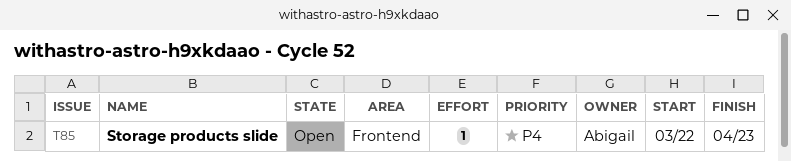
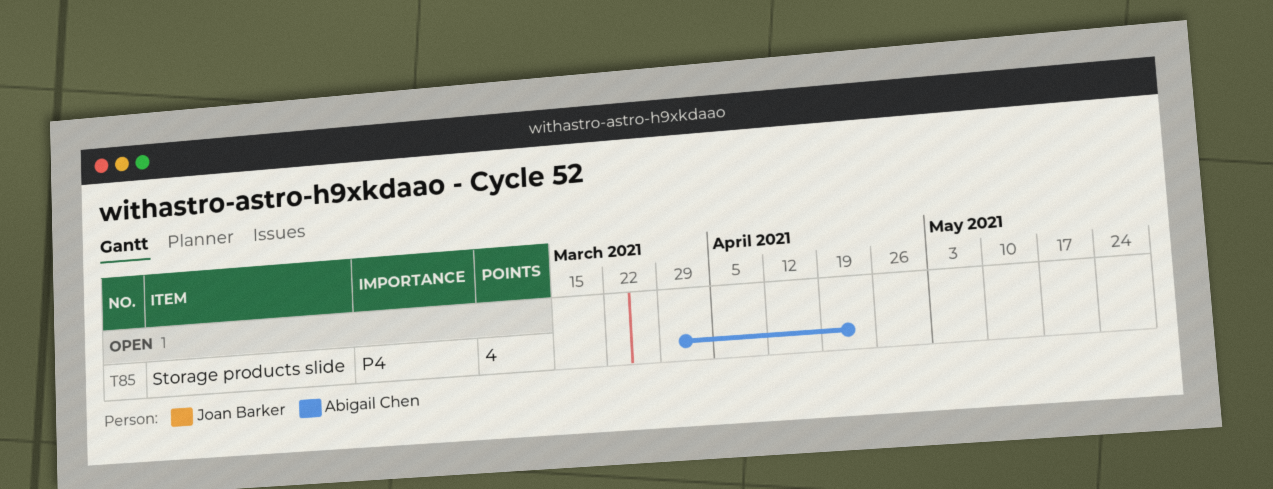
T85, estimate: 1 -> 4
T85, start: Mar 22 -> Mar 29

